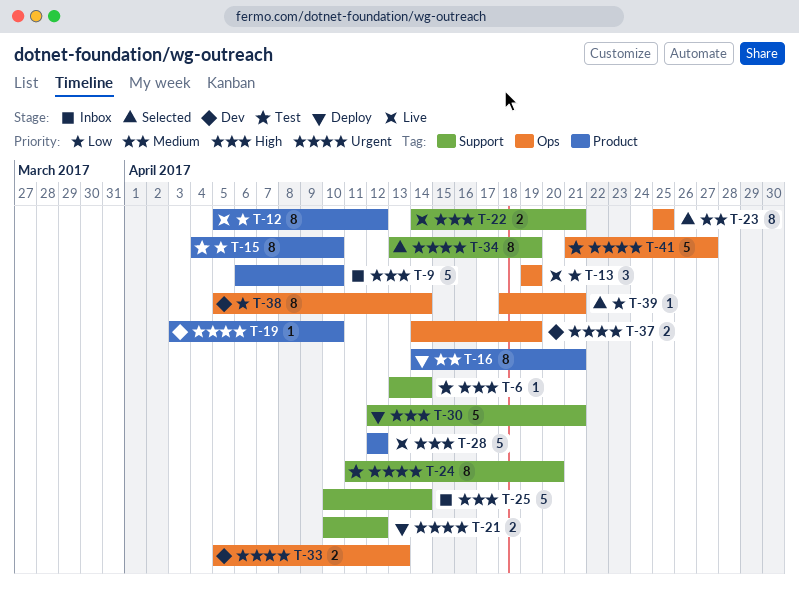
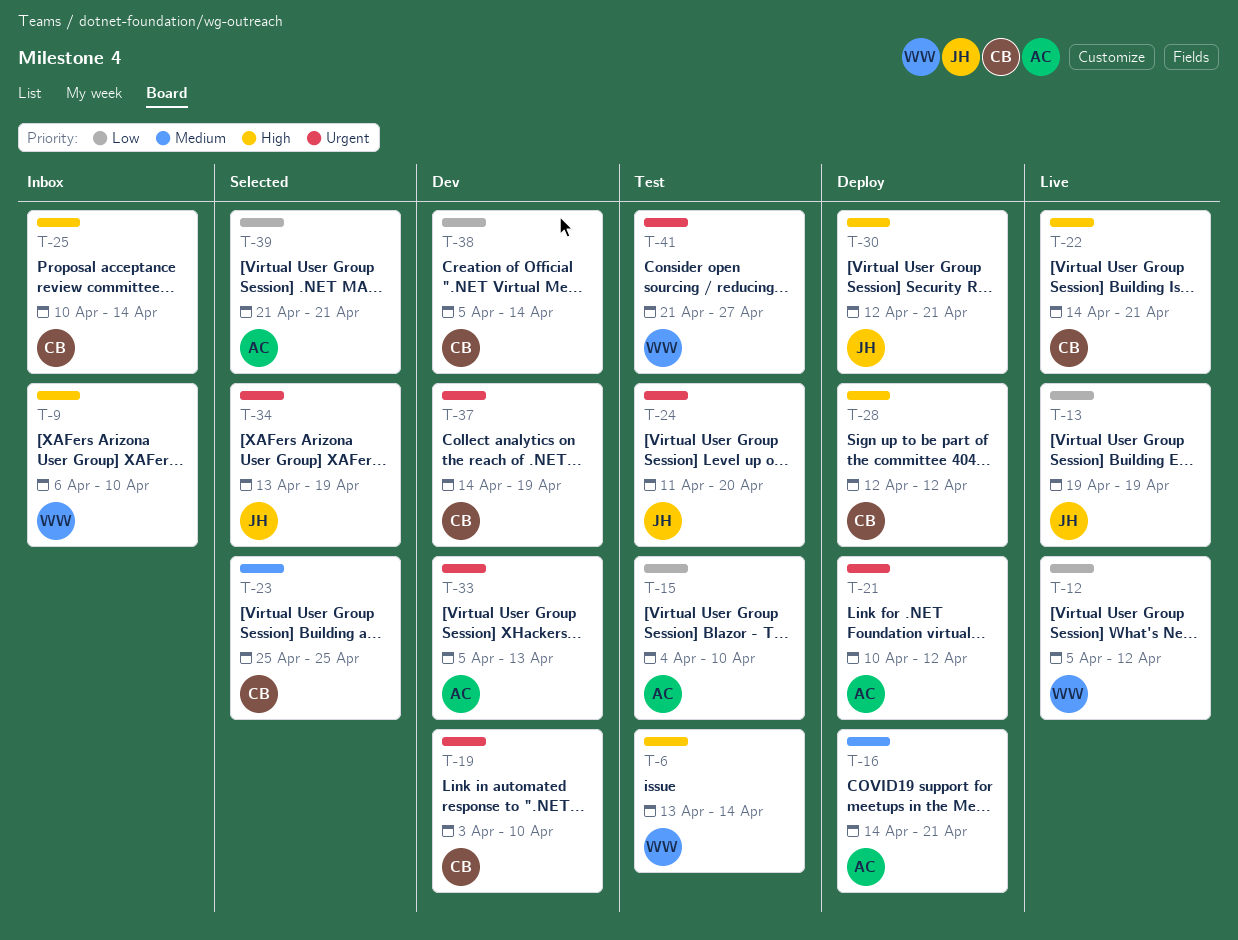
T-28, status: Live -> Deploy
T-39, start: Apr 18 -> Apr 21

